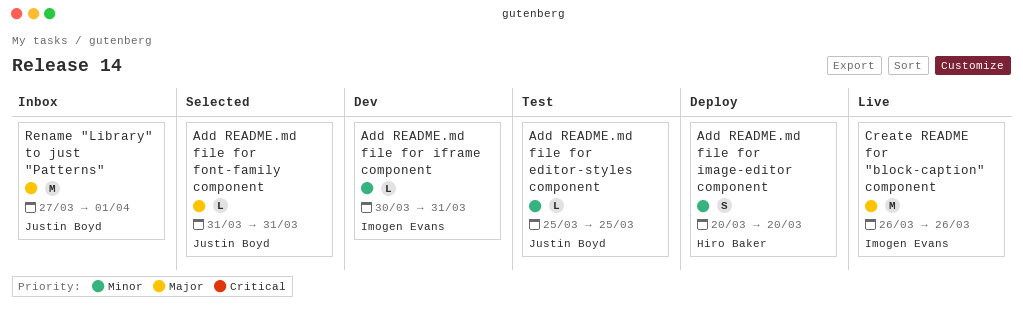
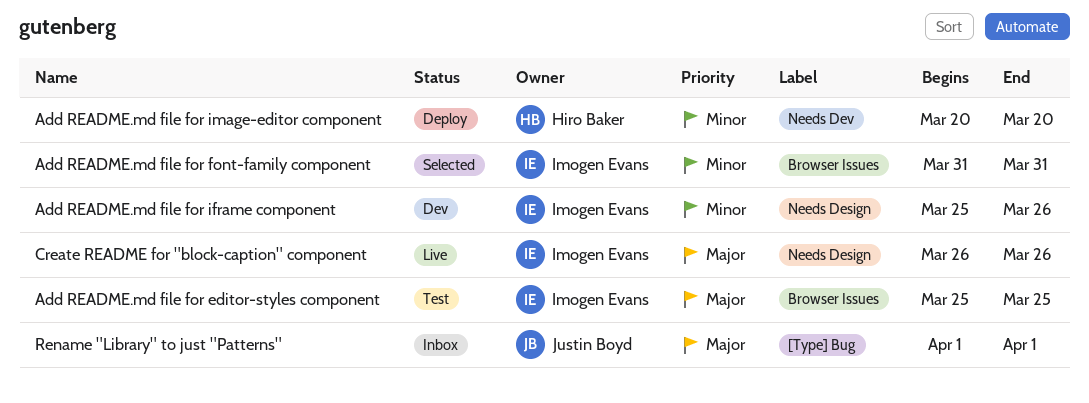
Add README.md file for editor-styles component, owner: Justin Boyd -> Imogen Evans
Add README.md file for editor-styles component, priority: Minor -> Major
Add README.md file for font-family component, owner: Justin Boyd -> Imogen Evans
Add README.md file for font-family component, priority: Major -> Minor
Add README.md file for iframe component, start: Mar 30 -> Mar 25
Add README.md file for iframe component, due: Mar 31 -> Mar 26
Rename "Library" to just "Patterns", start: Mar 27 -> Apr 1

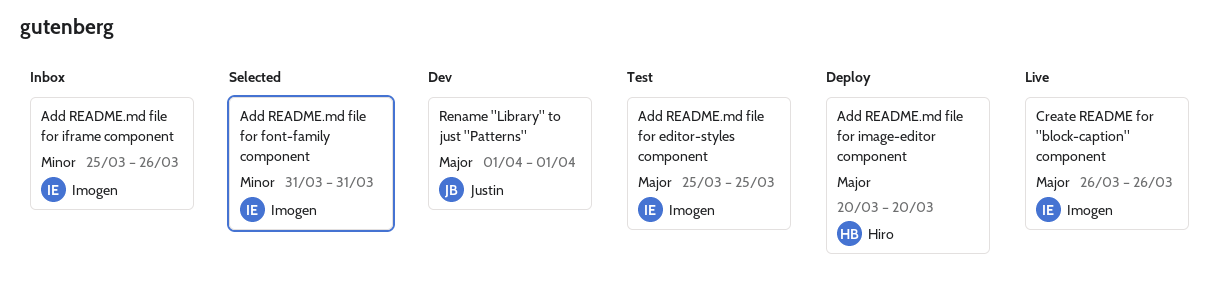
Add README.md file for iframe component, status: Dev -> Inbox
Add README.md file for image-editor component, priority: Minor -> Major
Rename "Library" to just "Patterns", status: Inbox -> Dev

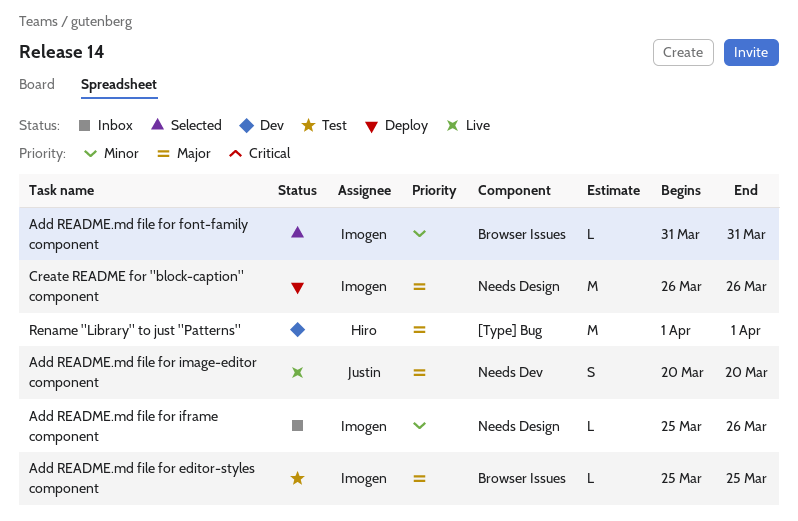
Add README.md file for image-editor component, status: Deploy -> Live
Add README.md file for image-editor component, owner: Hiro -> Justin
Create README for "block-caption" component, status: Live -> Deploy
Rename "Library" to just "Patterns", owner: Justin -> Hiro

